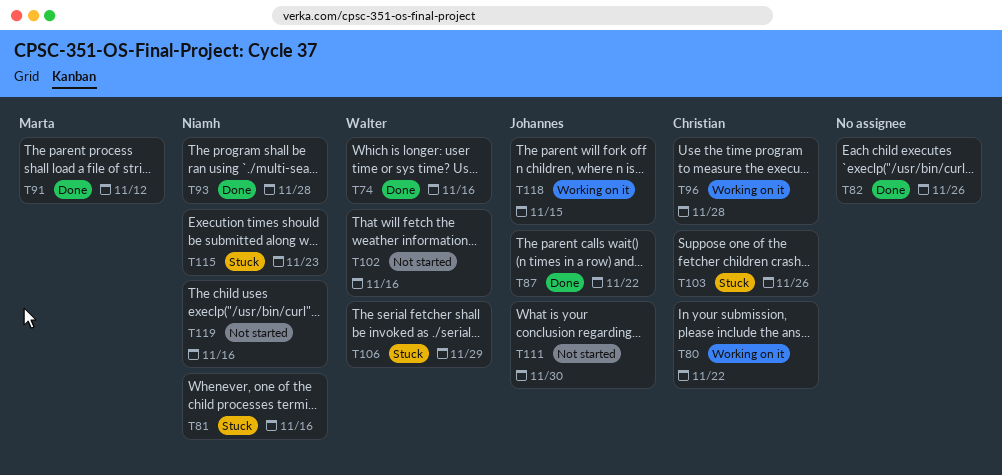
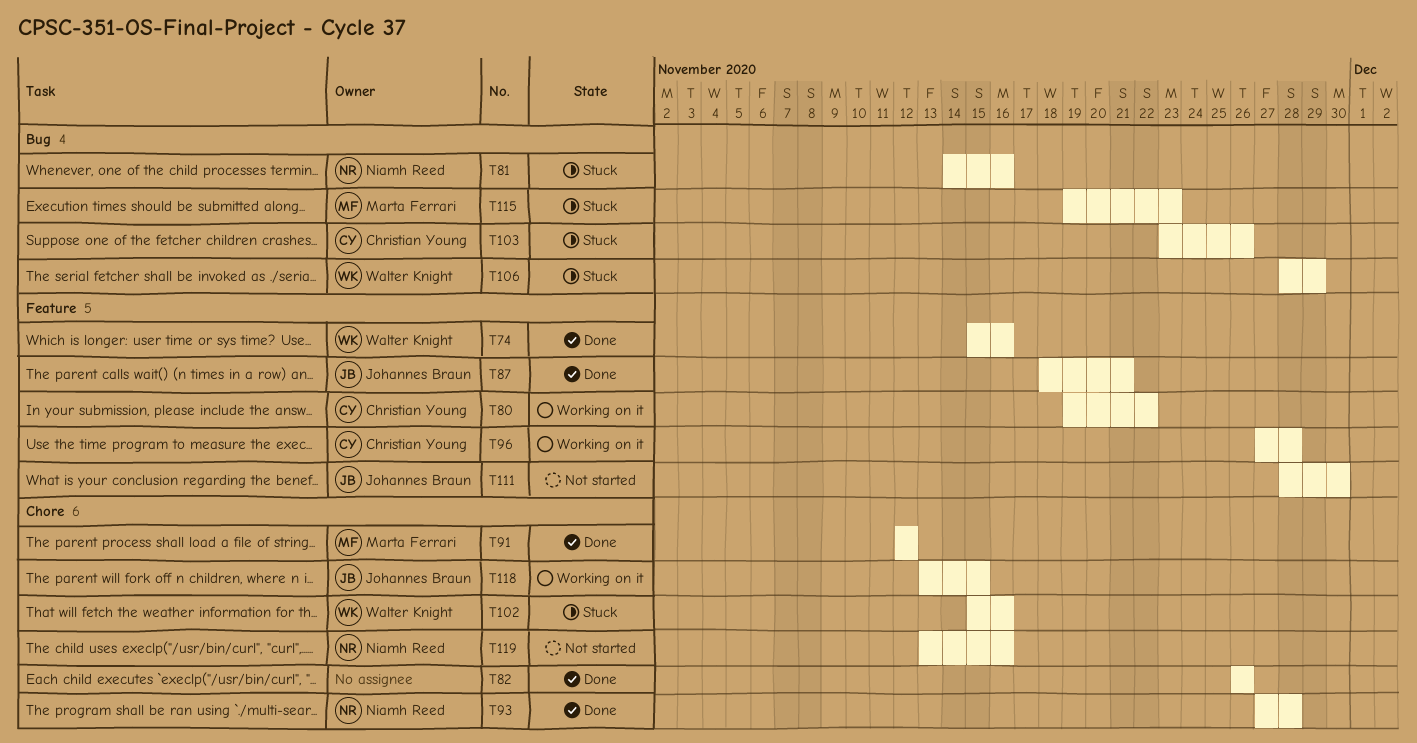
T87, due: Nov 22 -> Nov 21
T102, status: Not started -> Stuck
T115, owner: Niamh Reed -> Marta Ferrari

